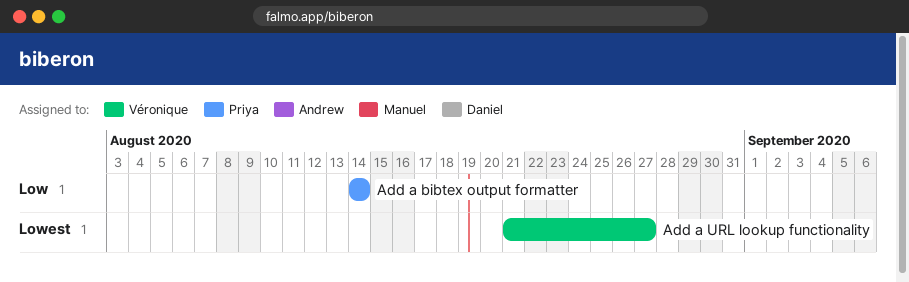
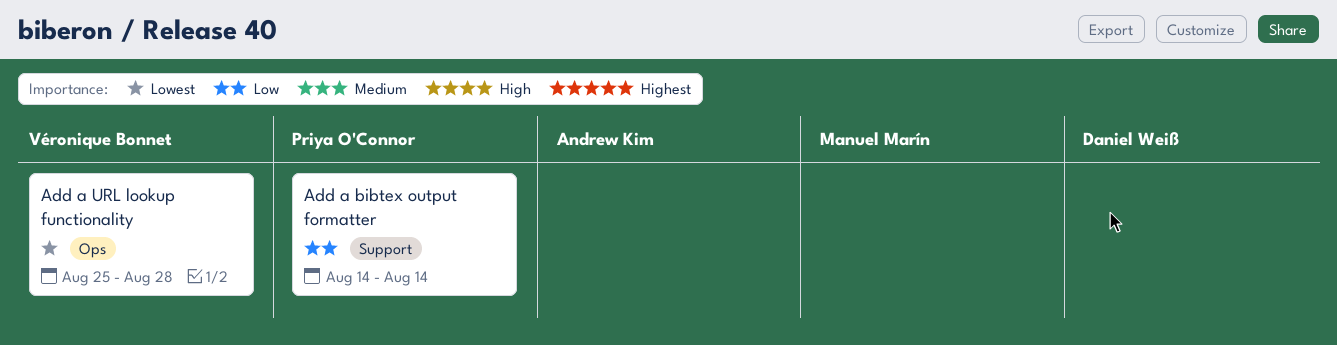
Add a URL lookup functionality, start: Aug 21 -> Aug 25
Add a URL lookup functionality, due: Aug 27 -> Aug 28

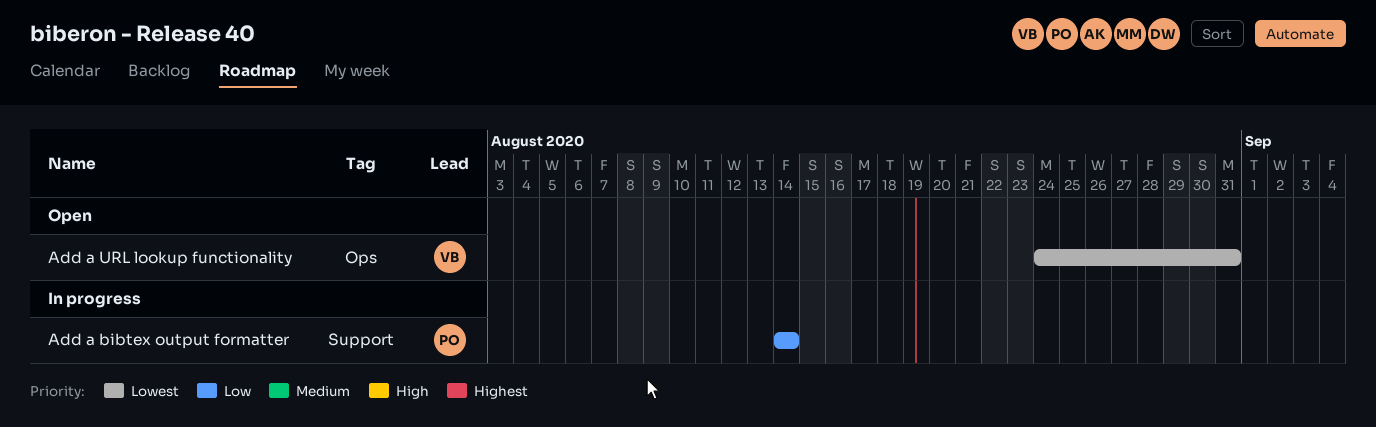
Add a URL lookup functionality, start: Aug 25 -> Aug 24
Add a URL lookup functionality, due: Aug 28 -> Aug 31

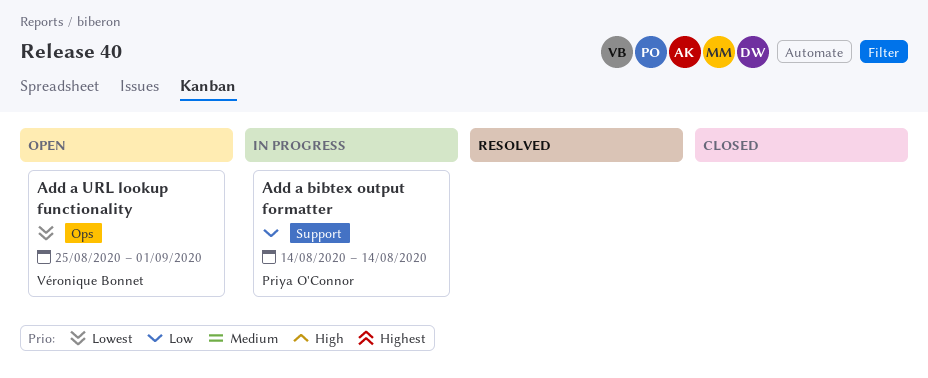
Add a URL lookup functionality, start: Aug 24 -> Aug 25
Add a URL lookup functionality, due: Aug 31 -> Sep 1

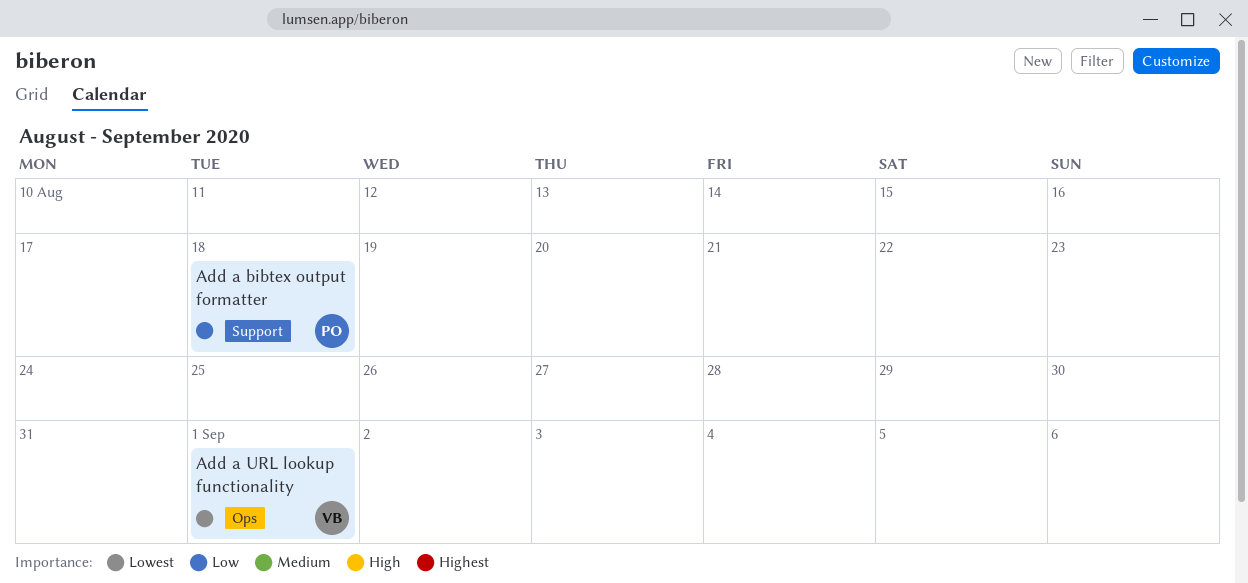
Add a bibtex output formatter, due: Aug 14 -> Aug 18

